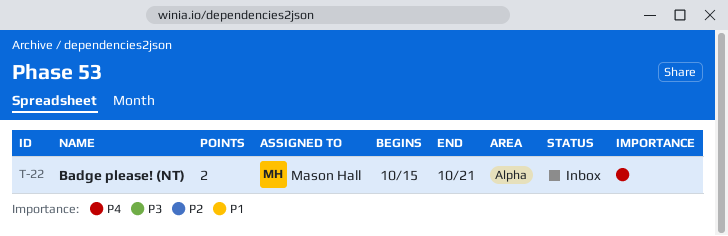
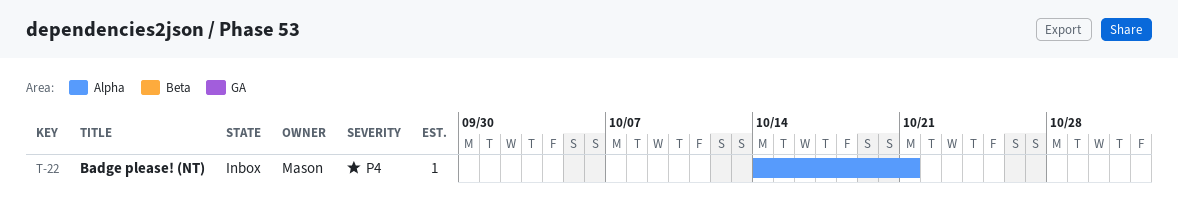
T-22, estimate: 2 -> 1
T-22, start: Oct 15 -> Oct 14

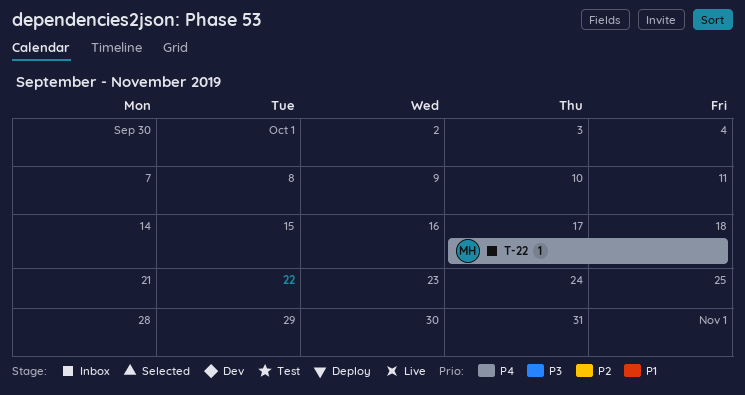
T-22, start: Oct 14 -> Oct 17
T-22, due: Oct 21 -> Oct 18

